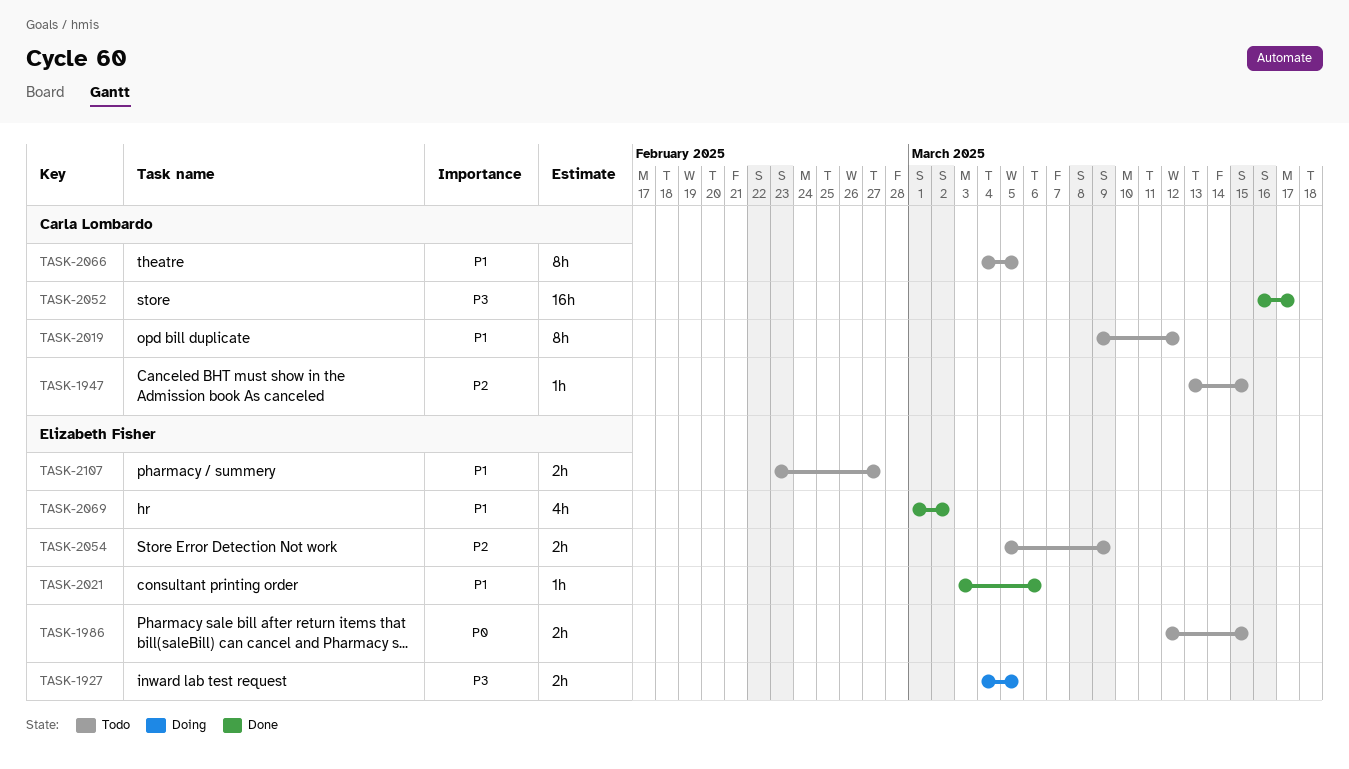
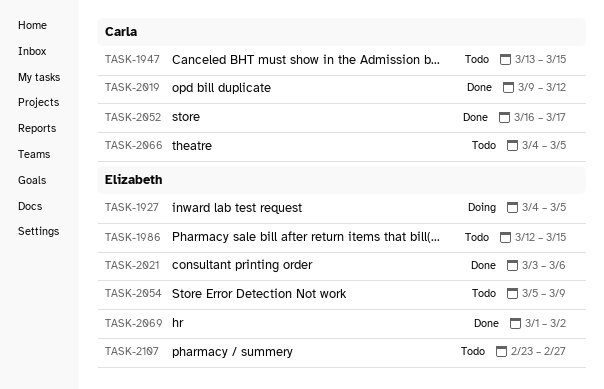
TASK-2019, status: Todo -> Done

